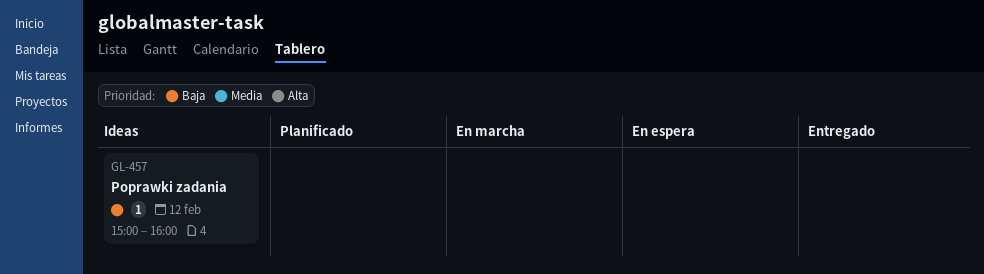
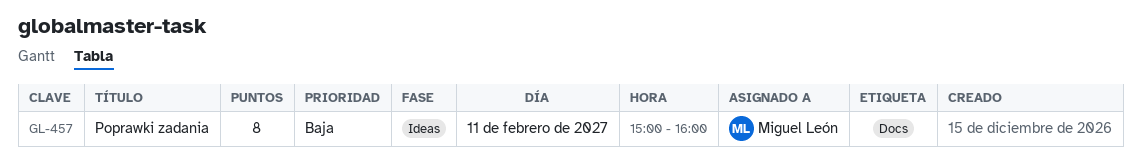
GL-457, estimate: 1 -> 8
GL-457, day: Feb 12 -> Feb 11

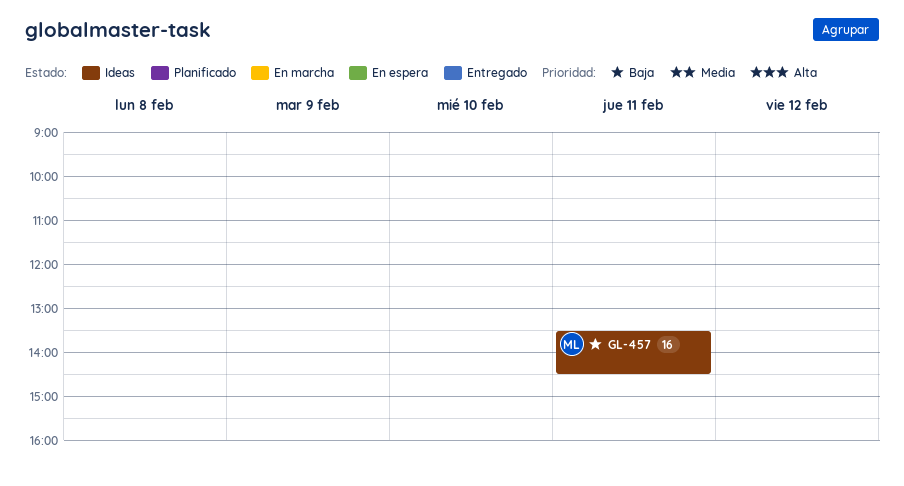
GL-457, estimate: 8 -> 16
GL-457, begins: 15:00 -> 13:30
GL-457, ends: 16:00 -> 14:30

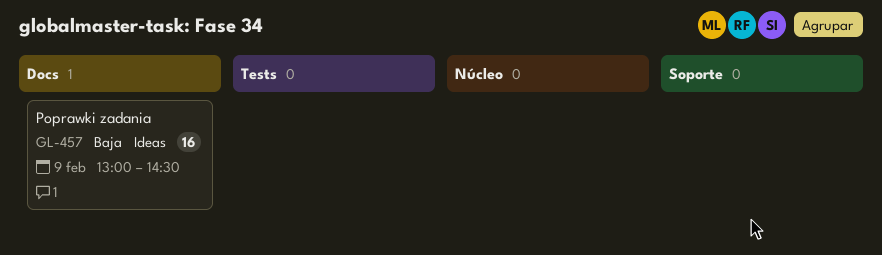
GL-457, day: Feb 11 -> Feb 9
GL-457, begins: 13:30 -> 13:00

